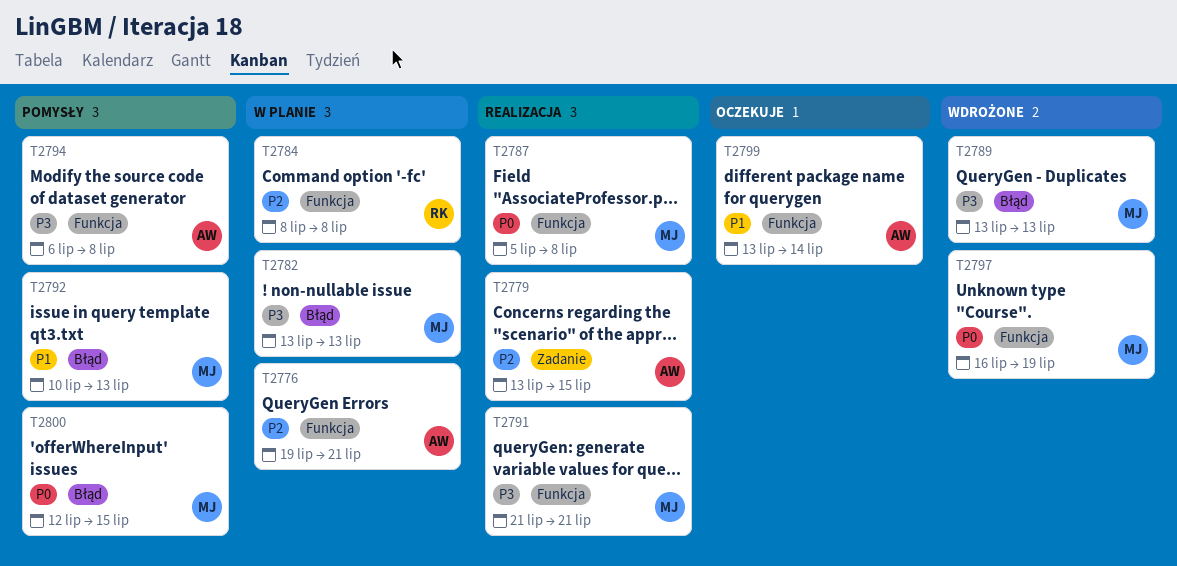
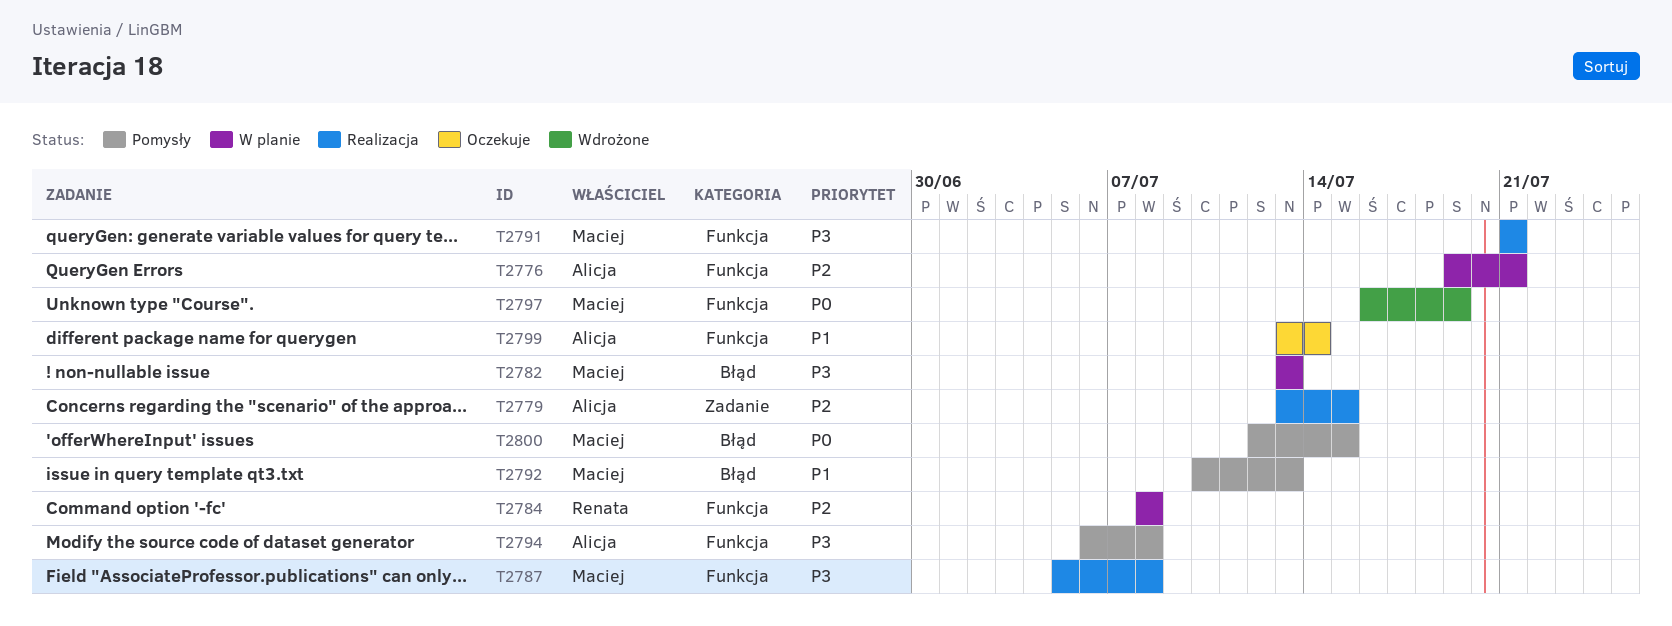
T2787, priority: P0 -> P3
T2789: present -> none

